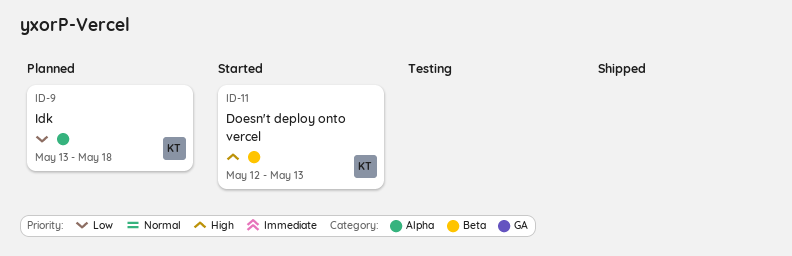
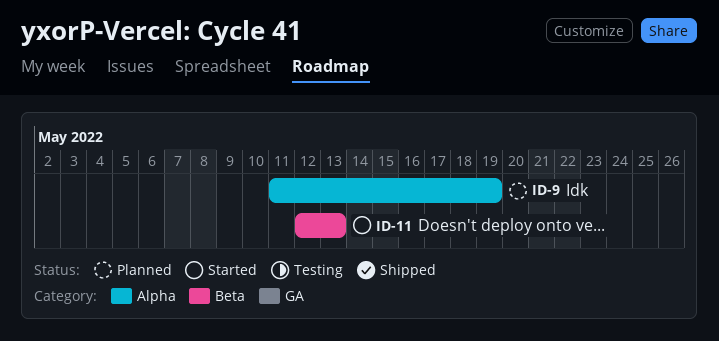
ID-9, start: May 13 -> May 11
ID-9, due: May 18 -> May 19

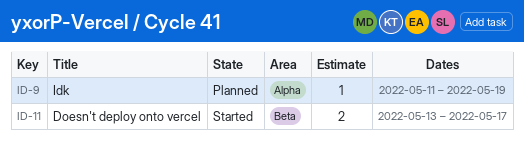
ID-11, start: May 12 -> May 13
ID-11, due: May 13 -> May 17

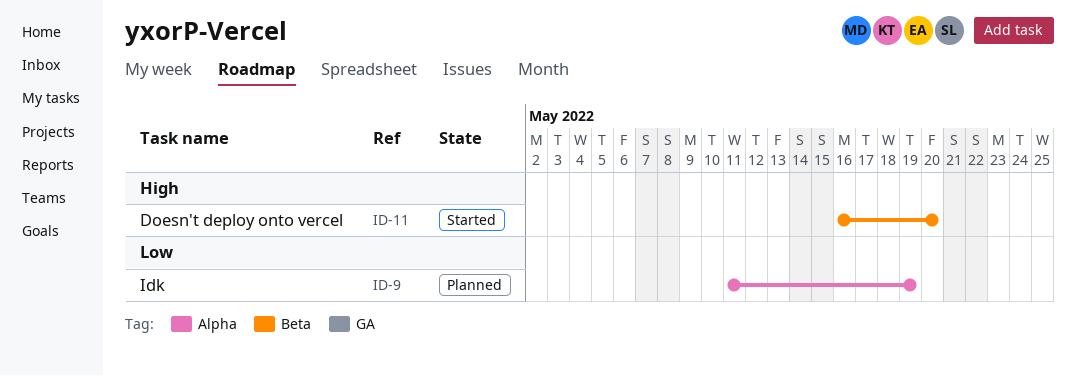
ID-11, start: May 13 -> May 16
ID-11, due: May 17 -> May 20

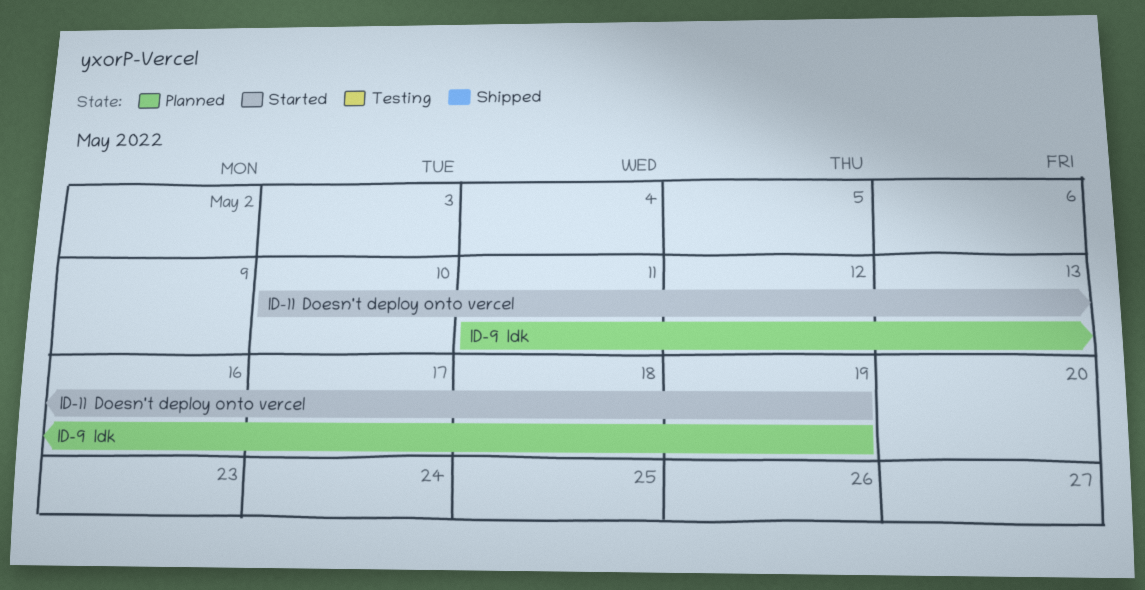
ID-11, start: May 16 -> May 10
ID-11, due: May 20 -> May 19

